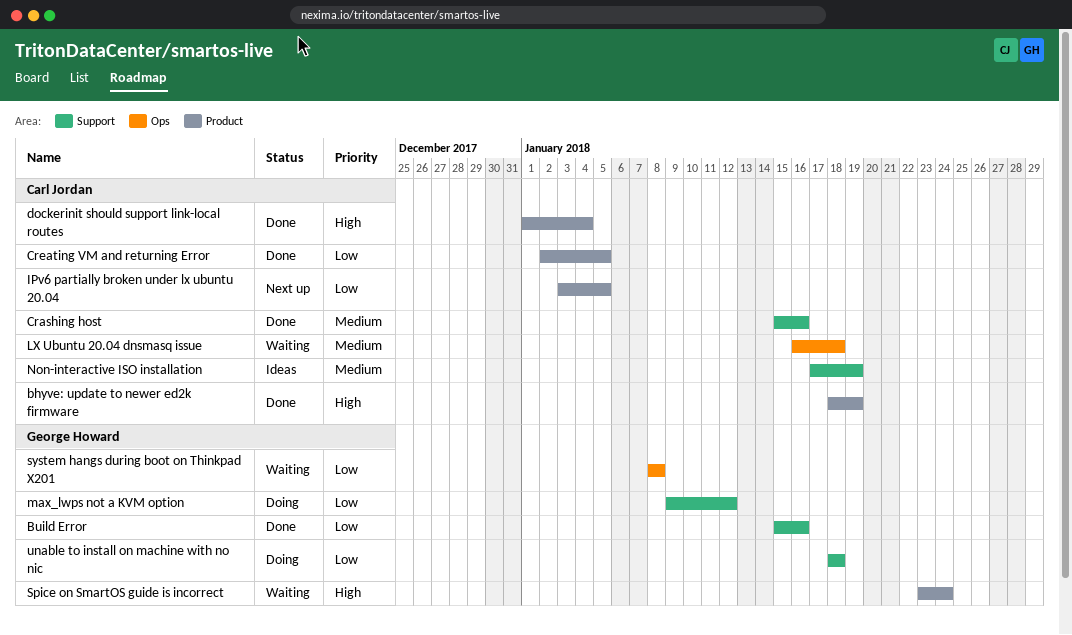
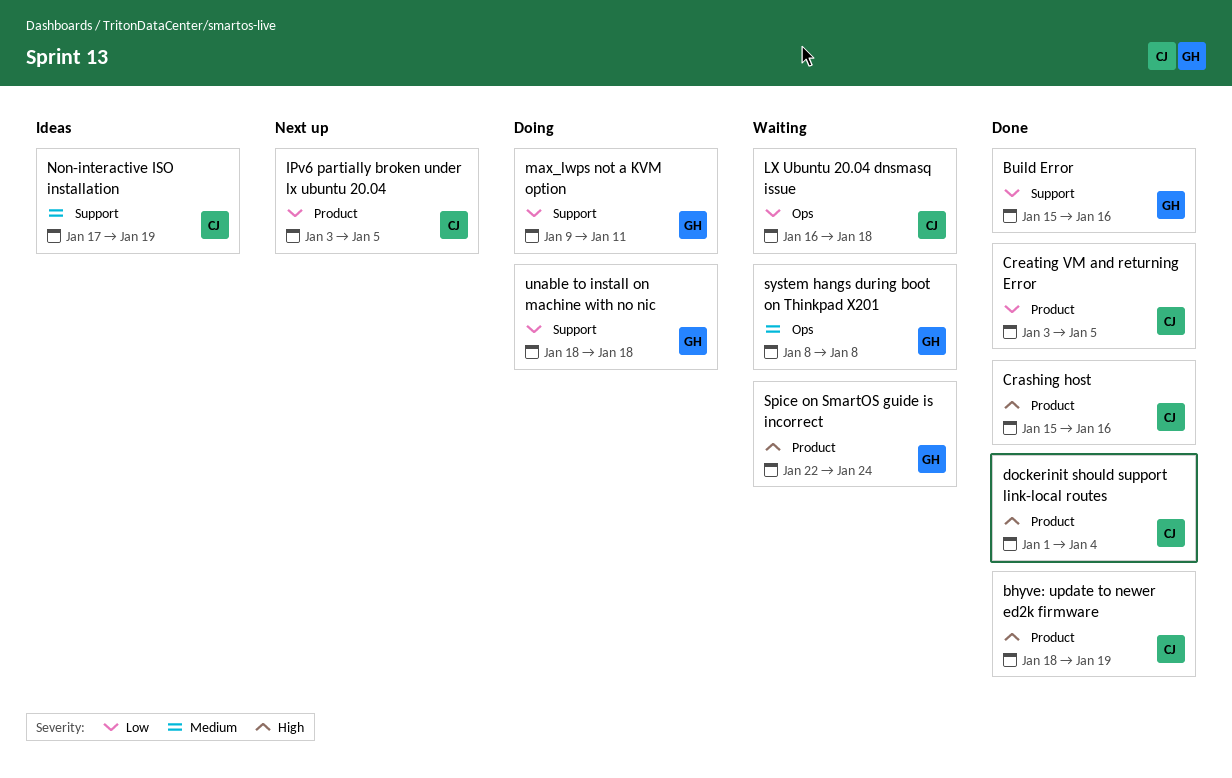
Crashing host, priority: Medium -> High
Crashing host, label: Support -> Product
Creating VM and returning Error, start: Jan 2 -> Jan 3
LX Ubuntu 20.04 dnsmasq issue, priority: Medium -> Low
max_lwps not a KVM option, due: Jan 12 -> Jan 11
Spice on SmartOS guide is incorrect, start: Jan 23 -> Jan 22
system hangs during boot on Thinkpad X201, priority: Low -> Medium

